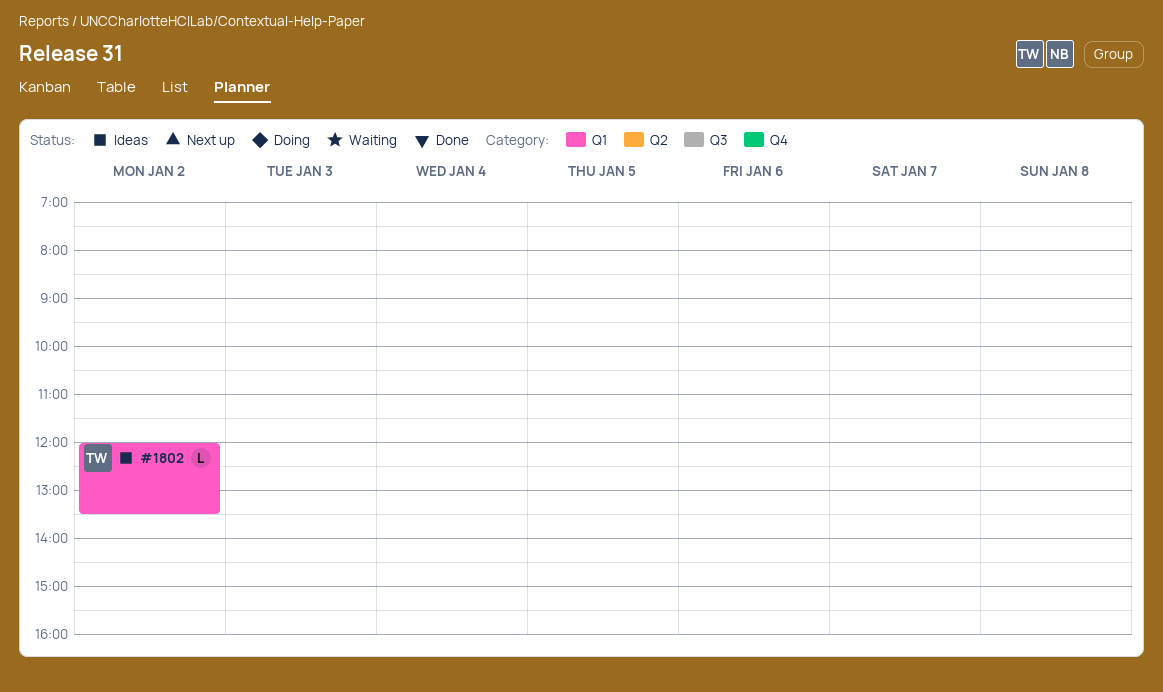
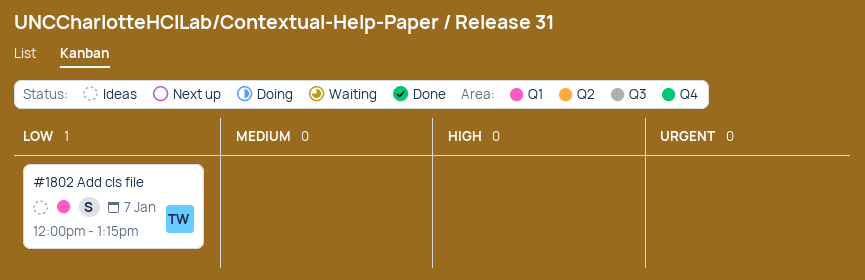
#1802, estimate: L -> S
#1802, day: Jan 2 -> Jan 7
#1802, ends: 13:30 -> 13:15

